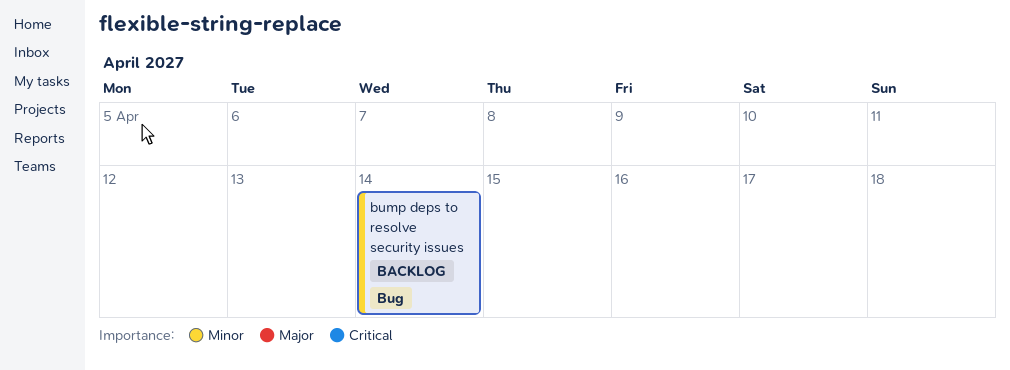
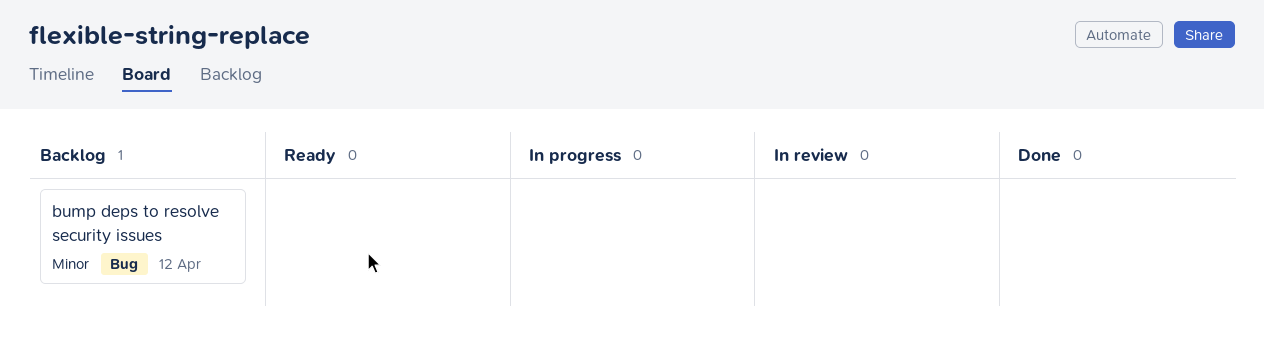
bump deps to resolve security issues, due: Apr 14 -> Apr 12

